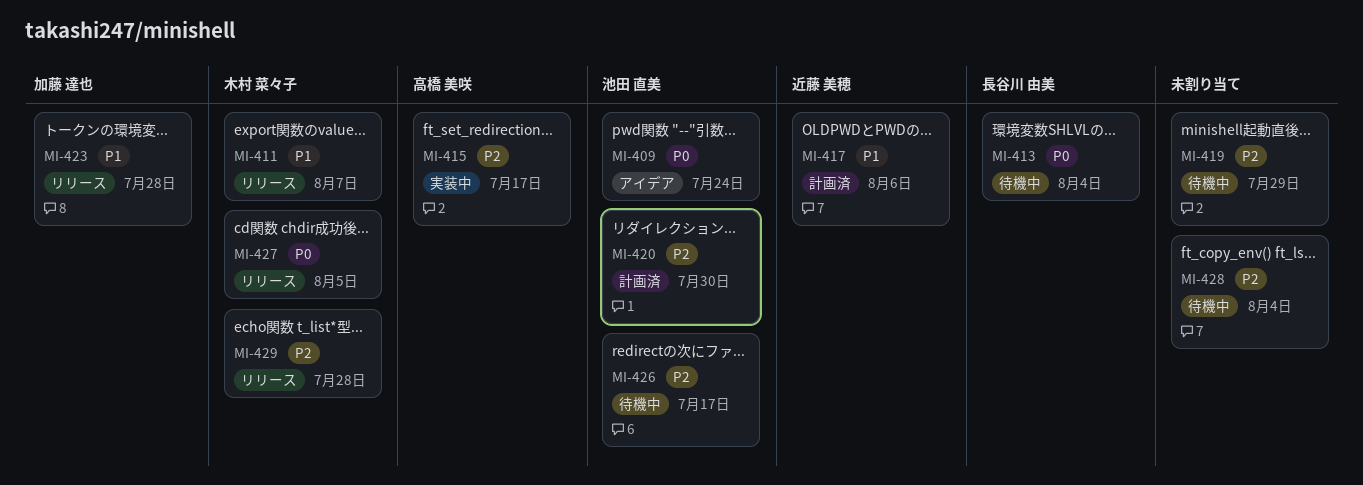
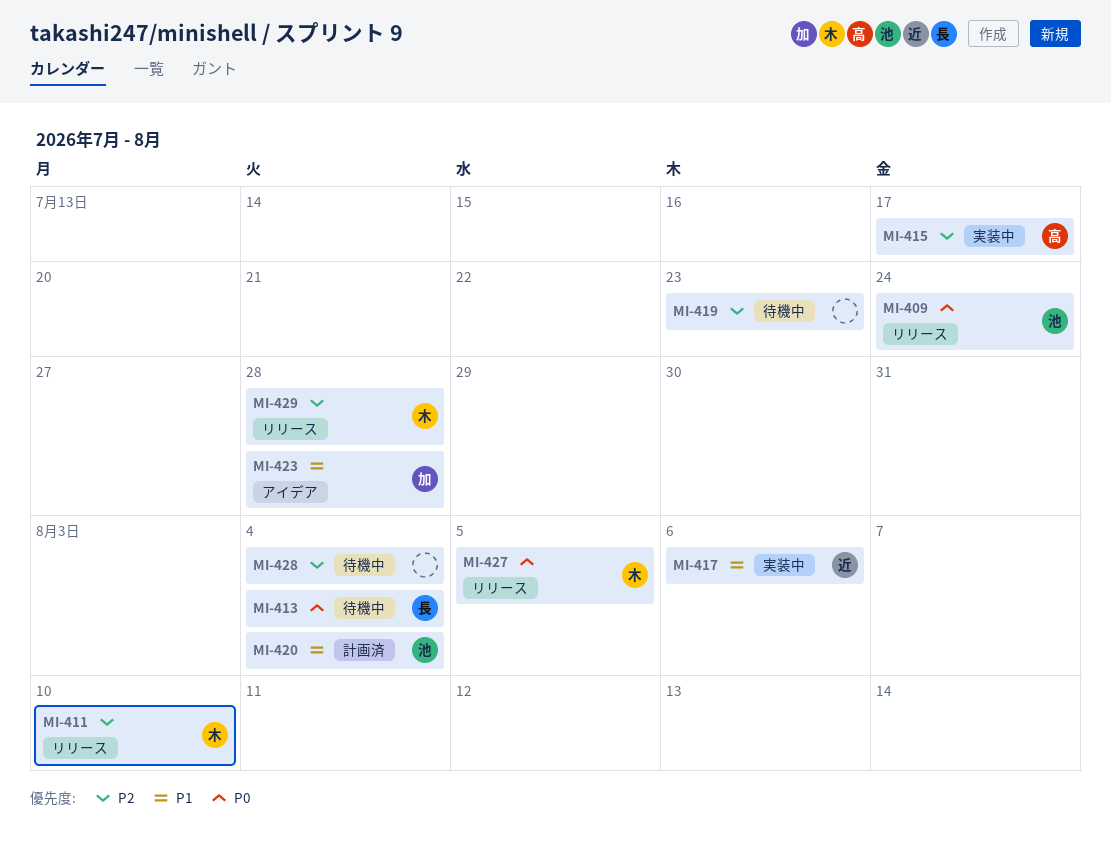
MI-409, status: アイデア -> リリース
MI-411, priority: P1 -> P2
MI-411, due: Aug 7 -> Aug 10
MI-417, status: 計画済 -> 実装中
MI-419, due: Jul 29 -> Jul 23
MI-420, priority: P2 -> P1
MI-420, due: Jul 30 -> Aug 4
MI-423, status: リリース -> アイデア
MI-426: present -> none

